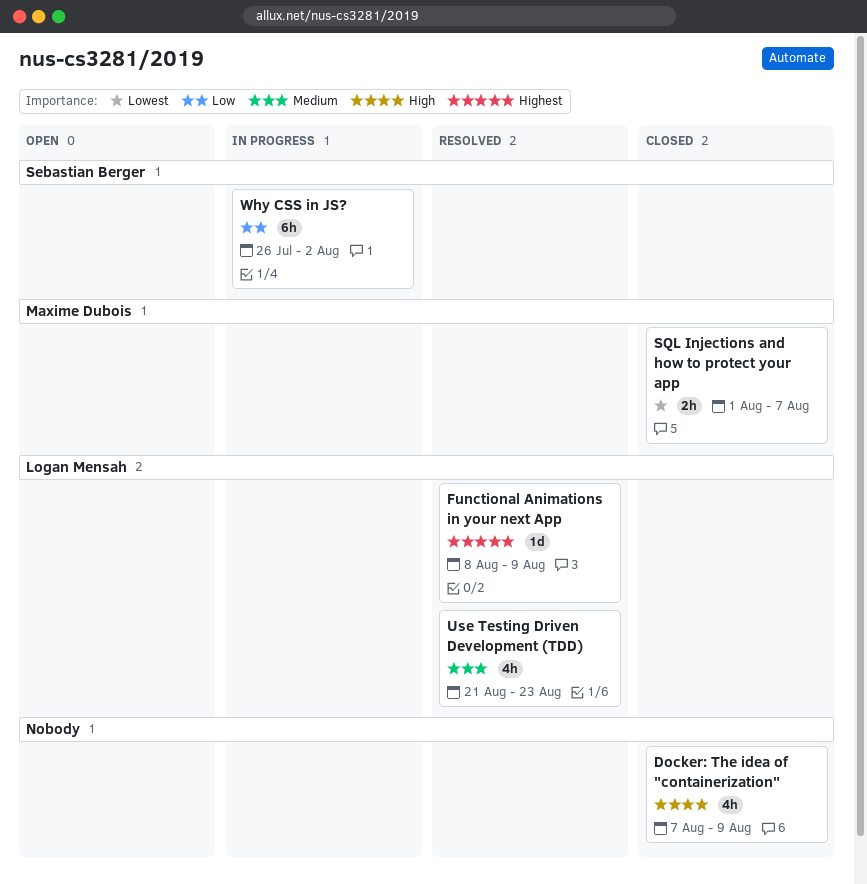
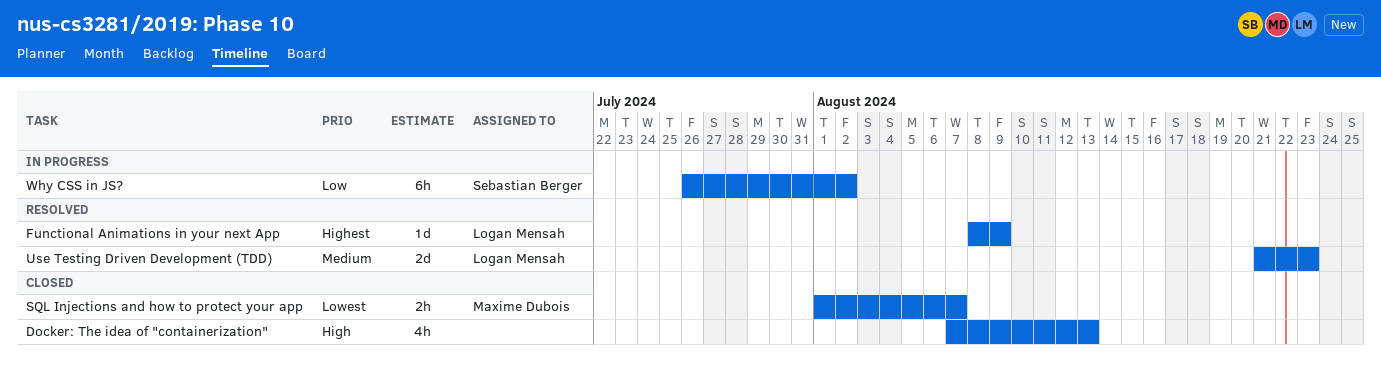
Docker: The idea of "containerization", due: Aug 9 -> Aug 13
Use Testing Driven Development (TDD), estimate: 4h -> 2d

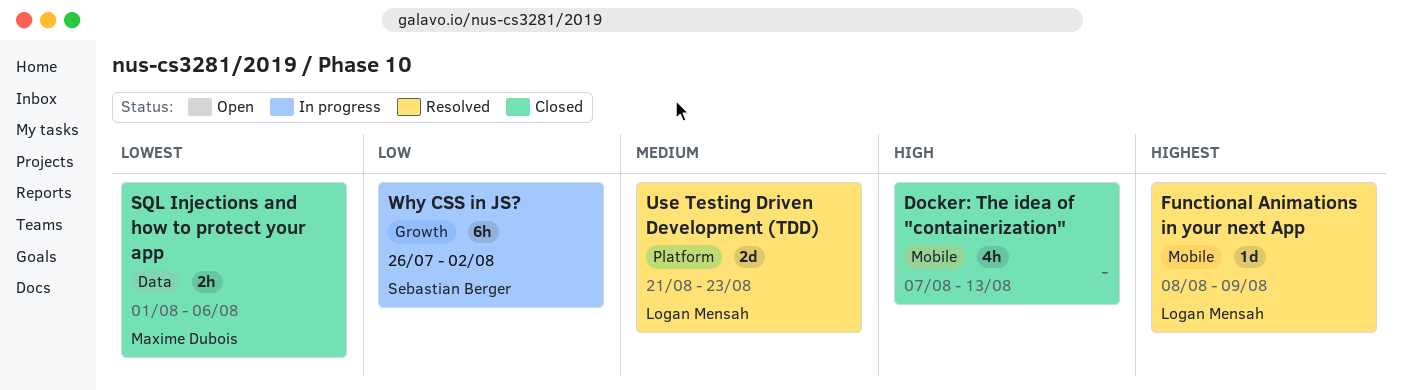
SQL Injections and how to protect your app, due: Aug 7 -> Aug 6

